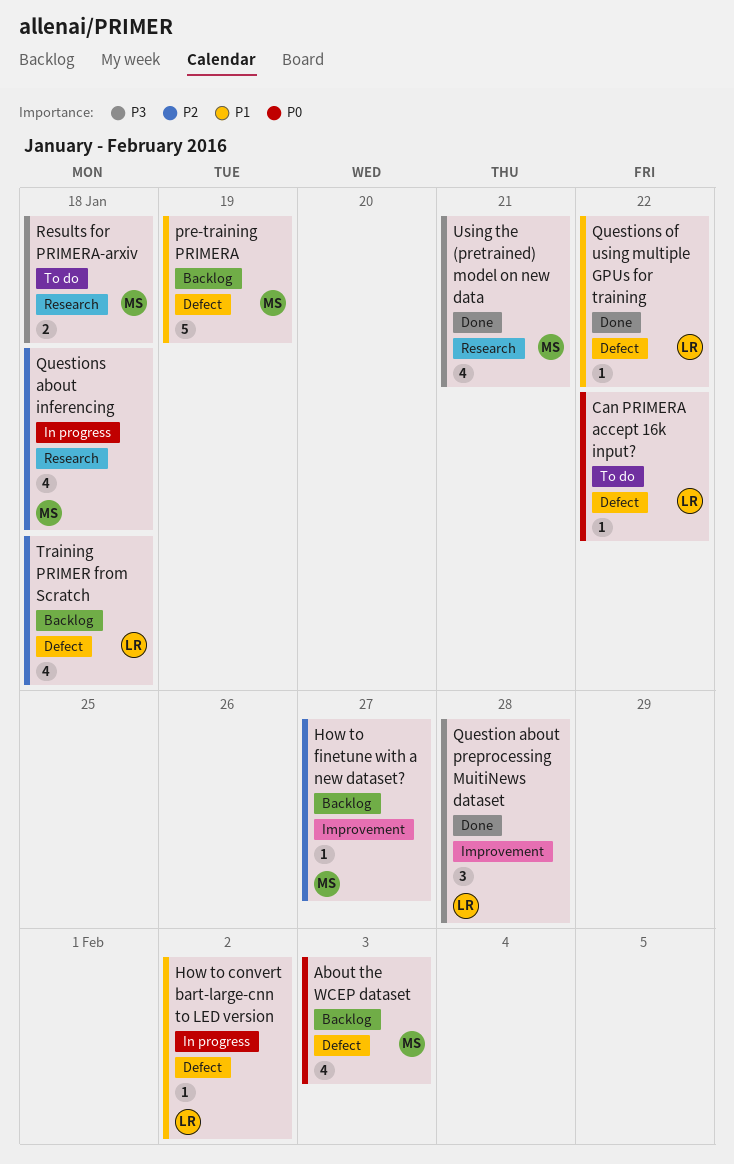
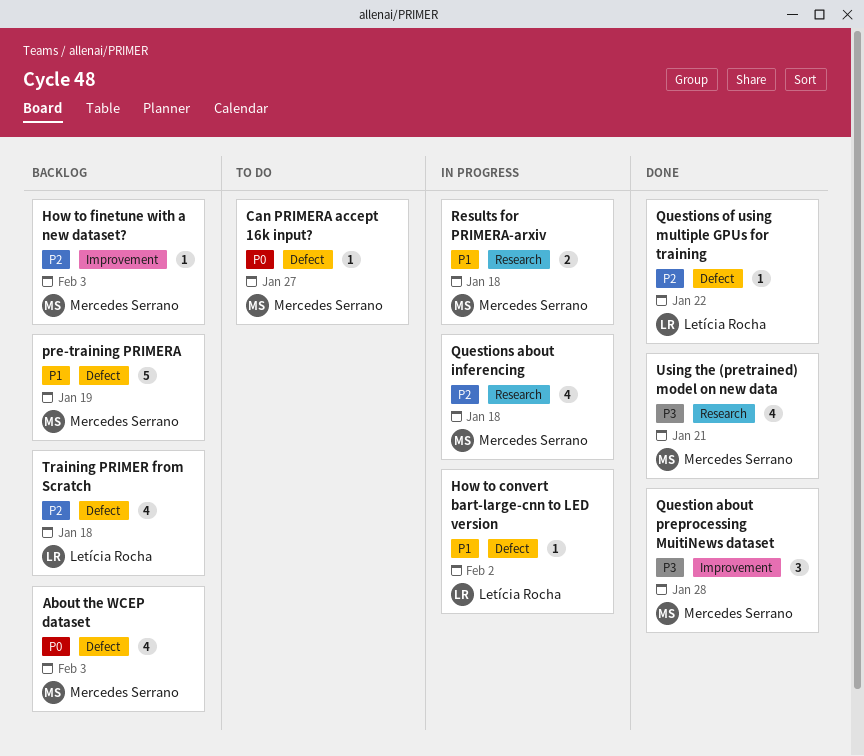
Can PRIMERA accept 16k input?, owner: Letícia Rocha -> Mercedes Serrano
Can PRIMERA accept 16k input?, due: Jan 22 -> Jan 27
How to finetune with a new dataset?, due: Jan 27 -> Feb 3
Question about preprocessing MuitiNews dataset, owner: Letícia Rocha -> Mercedes Serrano
Questions of using multiple GPUs for training, priority: P1 -> P2
Results for PRIMERA-arxiv, status: To do -> In progress
Results for PRIMERA-arxiv, priority: P3 -> P1

